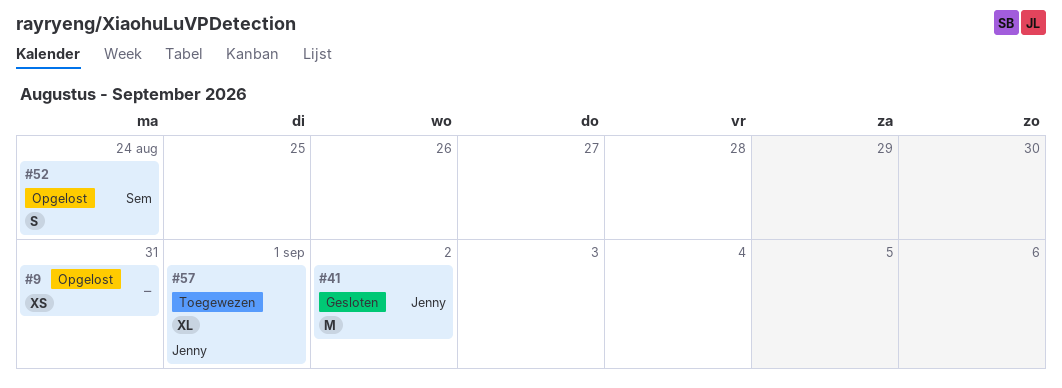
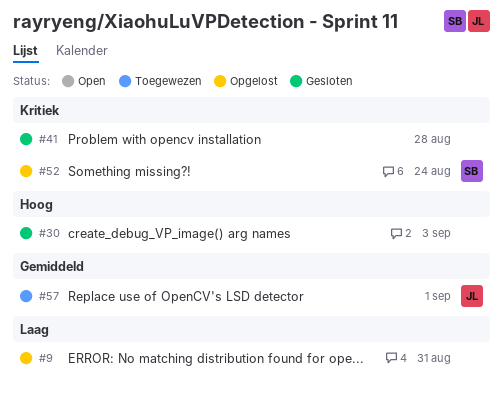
#30: none -> present
#41, owner: Jenny -> none
#41, due: Sep 2 -> Aug 28

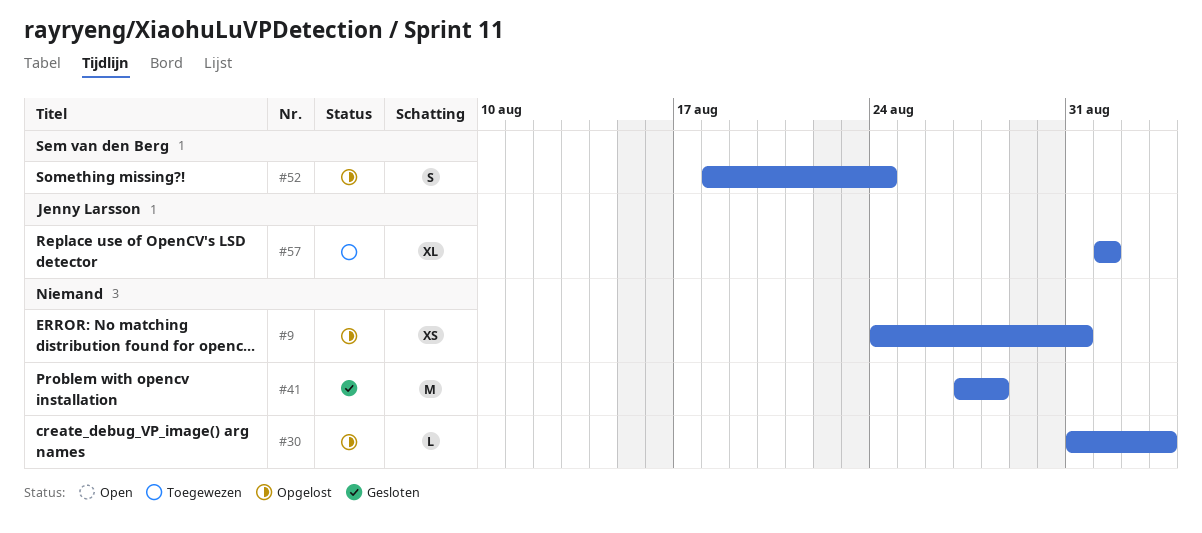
#30, status: Gesloten -> Opgelost

